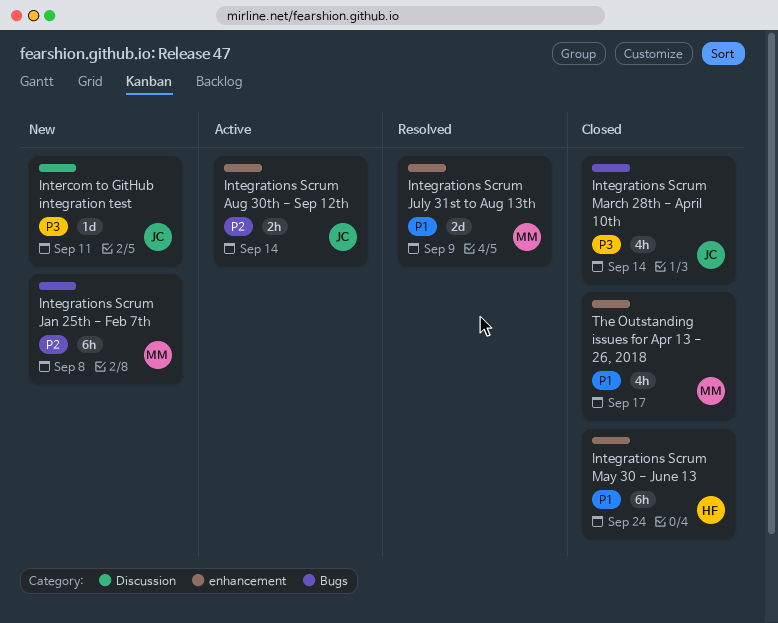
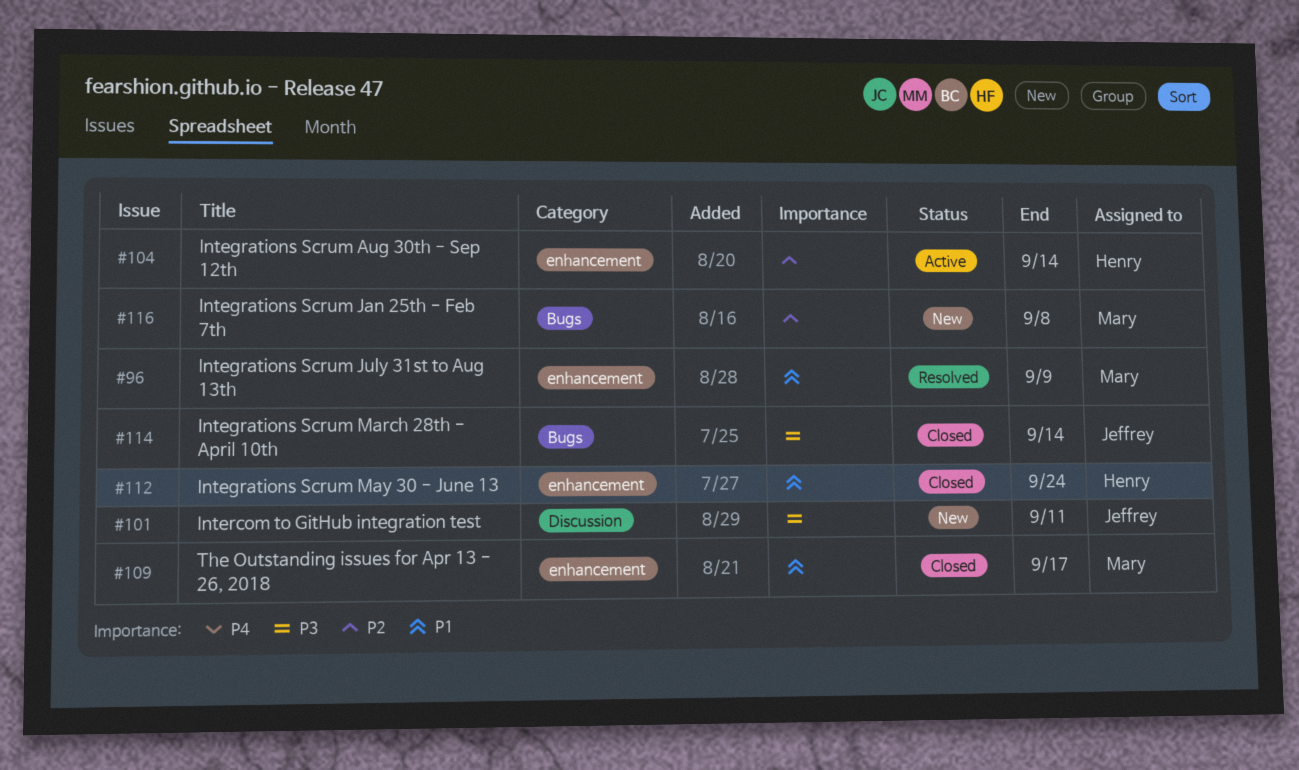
Integrations Scrum Aug 30th - Sep 12th, owner: Jeffrey -> Henry

